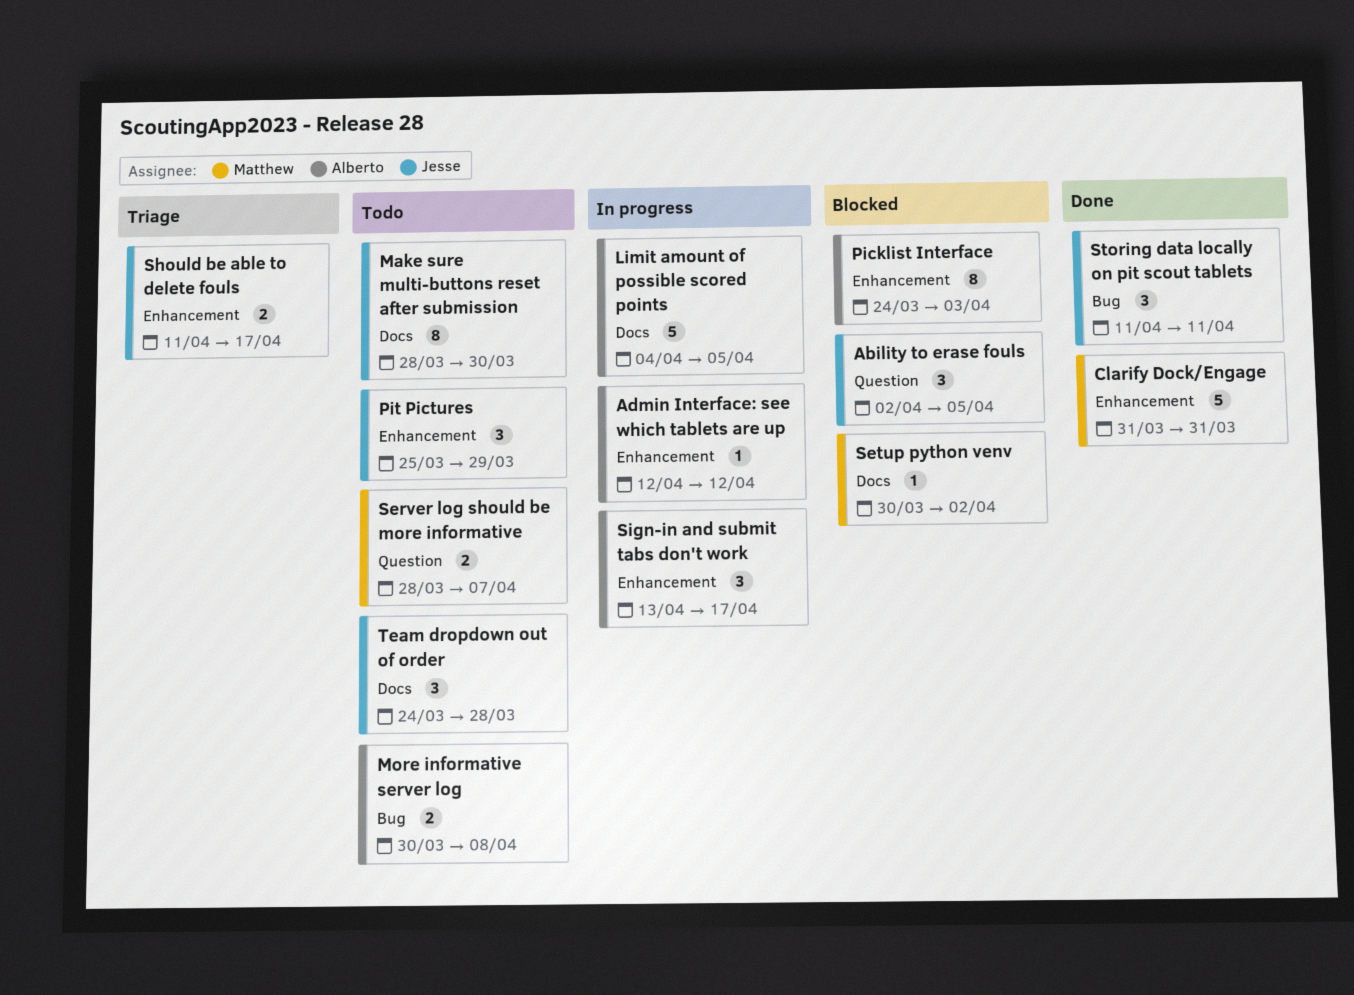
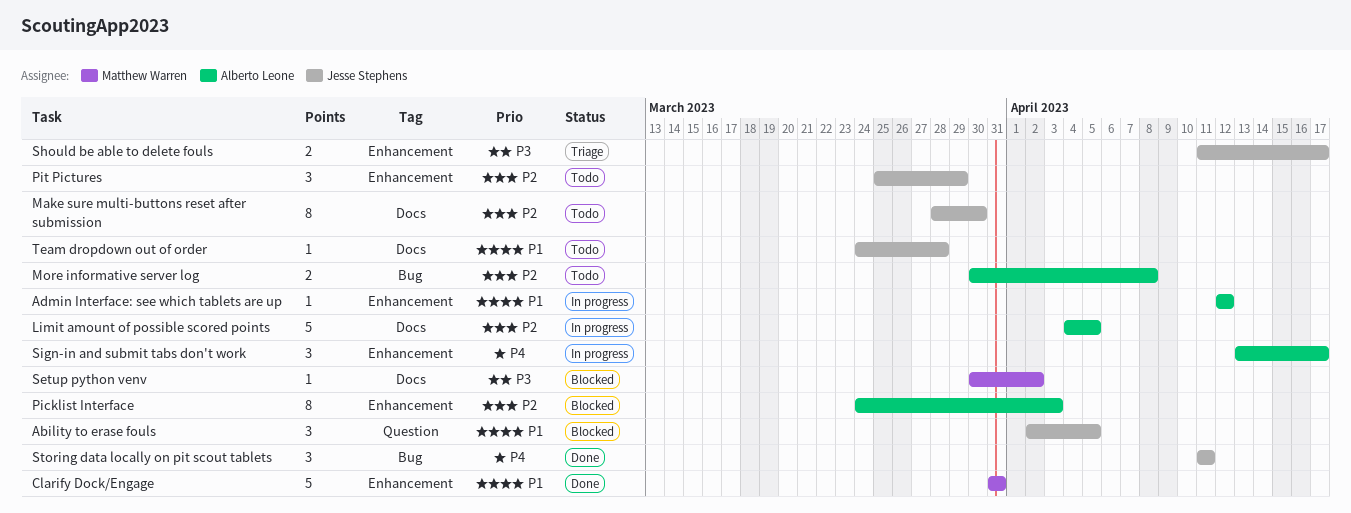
Server log should be more informative: present -> none
Team dropdown out of order, estimate: 3 -> 1

